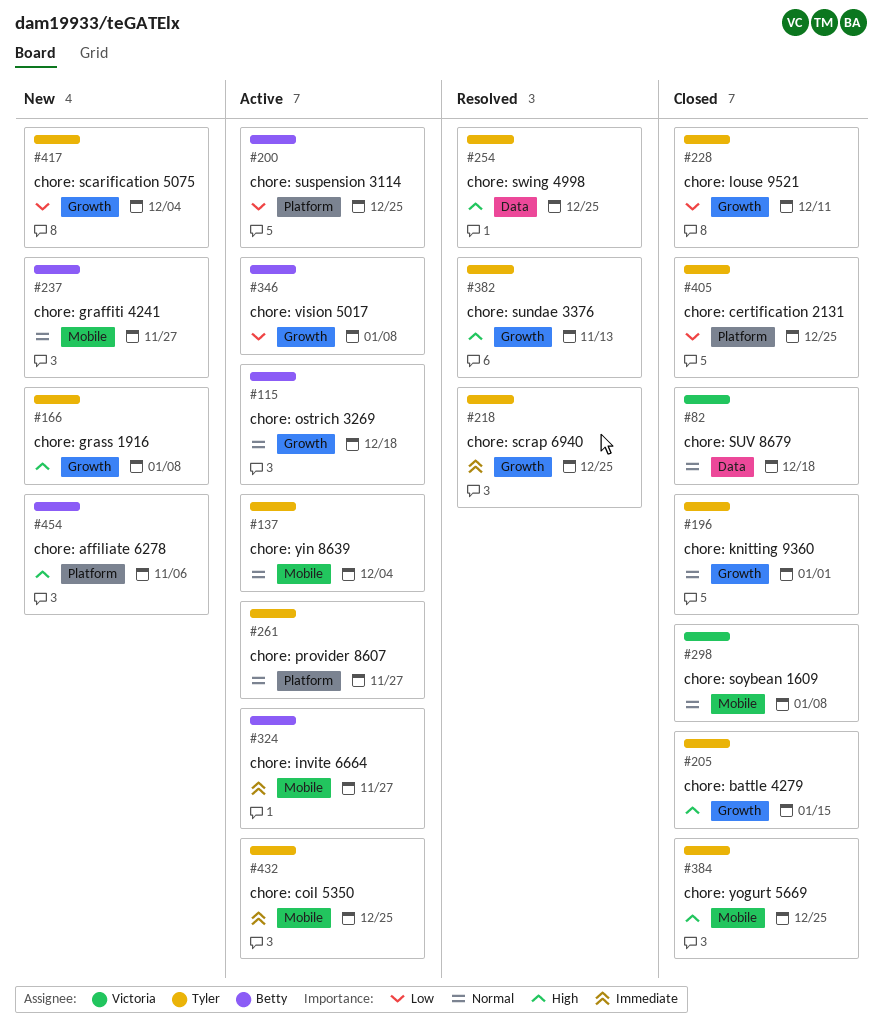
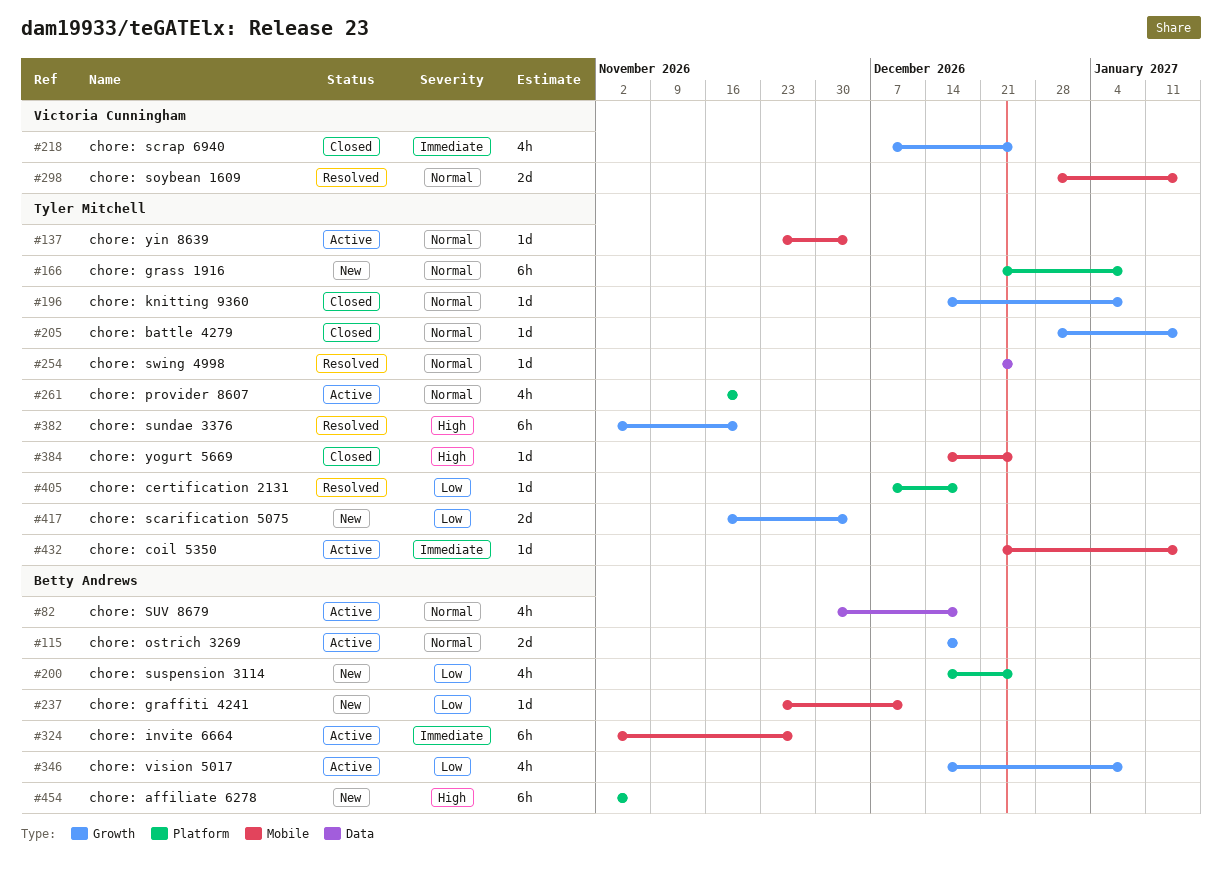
#82, status: Closed -> Active
#82, owner: Victoria Cunningham -> Betty Andrews
#166, priority: High -> Normal
#166, label: Growth -> Platform
#196, due: Jan 1 -> Jan 8
#200, status: Active -> New
#205, priority: High -> Normal
#218, status: Resolved -> Closed
#218, owner: Tyler Mitchell -> Victoria Cunningham
#228: present -> none
#237, priority: Normal -> Low
#237, due: Nov 27 -> Dec 11
#254, priority: High -> Normal
#261, due: Nov 27 -> Nov 20
#298, status: Closed -> Resolved
#298, due: Jan 8 -> Jan 15
#382, due: Nov 13 -> Nov 20
#405, status: Closed -> Resolved
#405, due: Dec 25 -> Dec 18
#432, due: Dec 25 -> Jan 15

